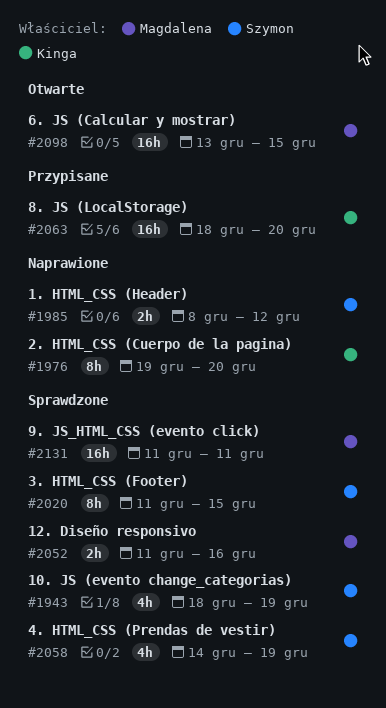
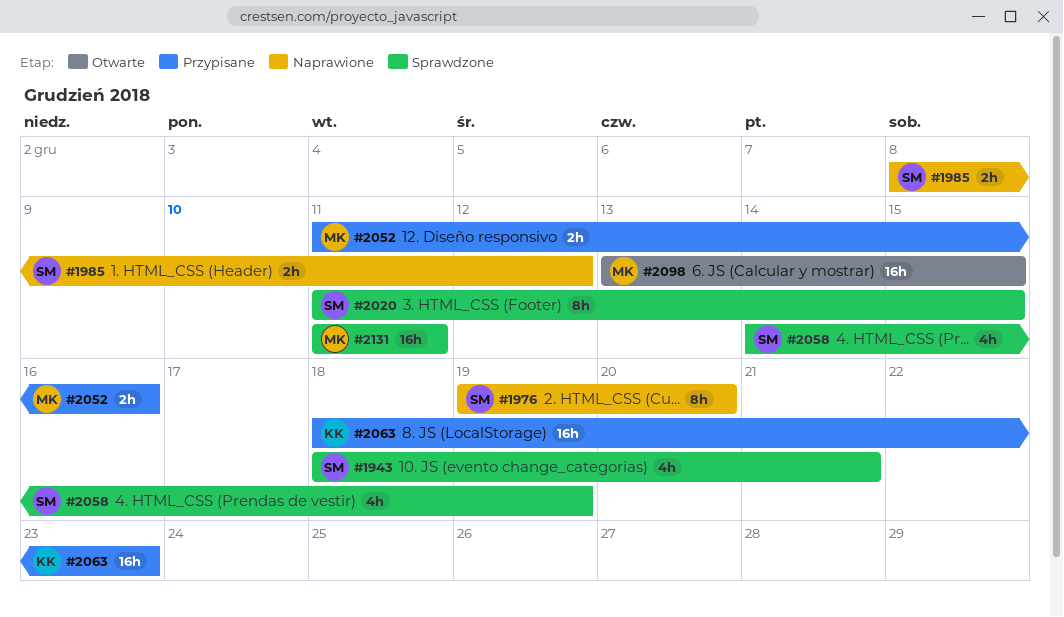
#1943, due: Dec 19 -> Dec 21
#1976, owner: Kinga -> Szymon
#2052, status: Sprawdzone -> Przypisane
#2063, due: Dec 20 -> Dec 23

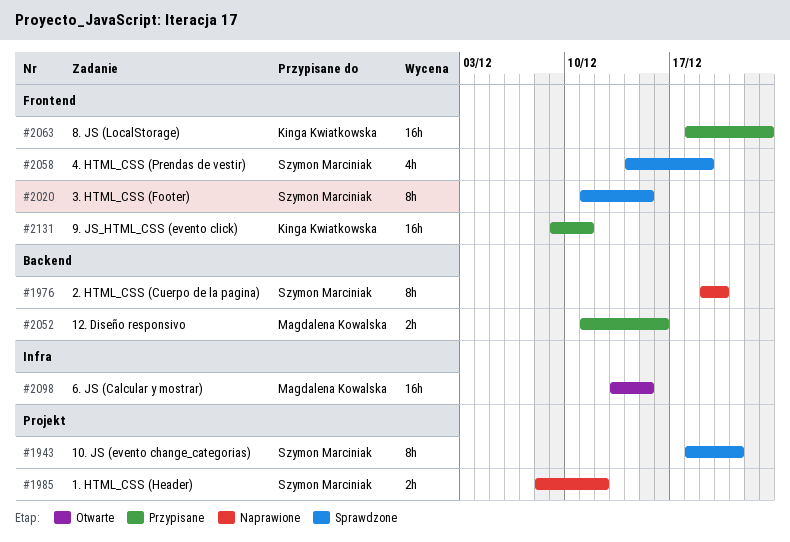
#1943, estimate: 4h -> 8h
#2131, status: Sprawdzone -> Przypisane
#2131, owner: Magdalena Kowalska -> Kinga Kwiatkowska
#2131, start: Dec 11 -> Dec 9

